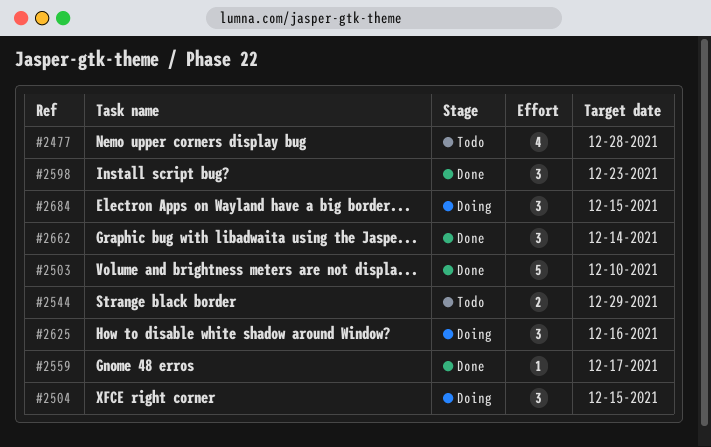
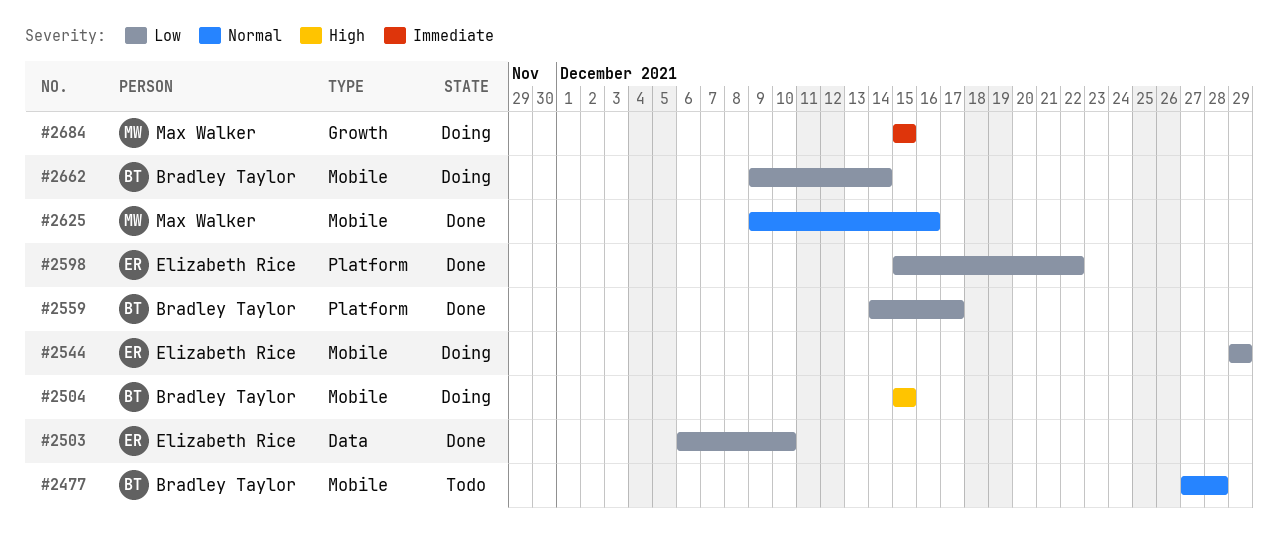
#2544, status: Todo -> Doing
#2598, due: Dec 23 -> Dec 22
#2625, status: Doing -> Done
#2662, status: Done -> Doing

